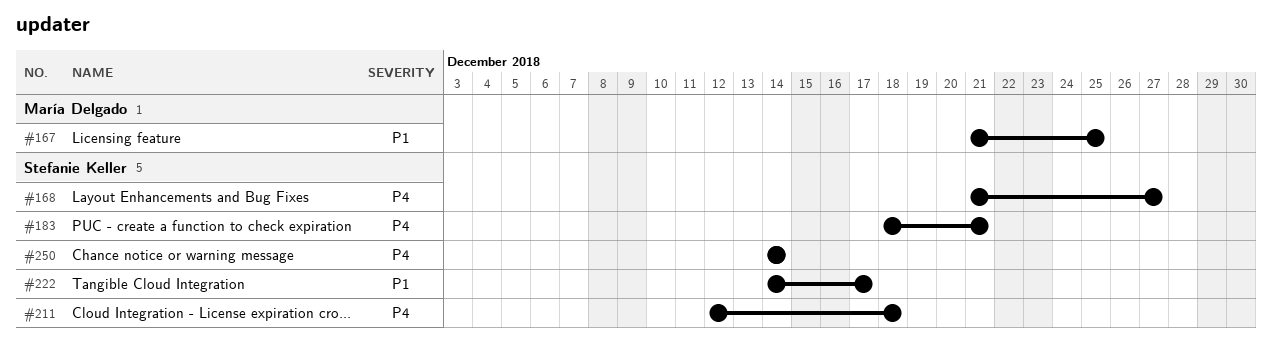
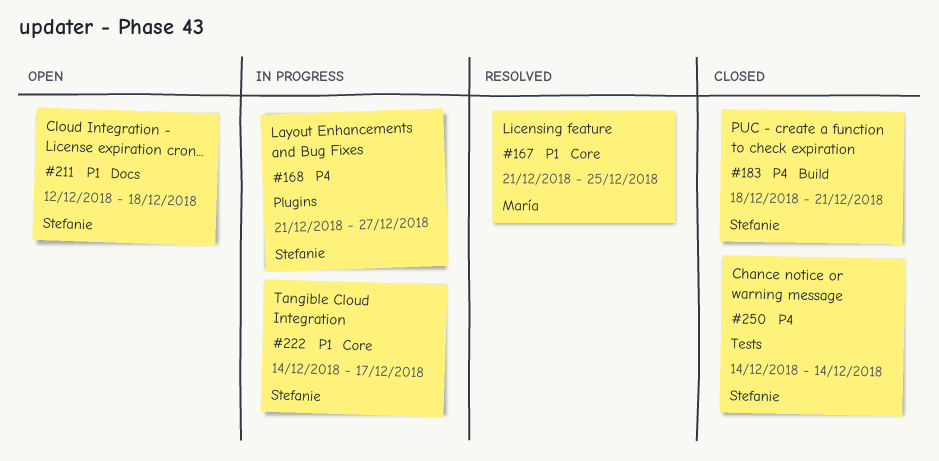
#211, priority: P4 -> P1

